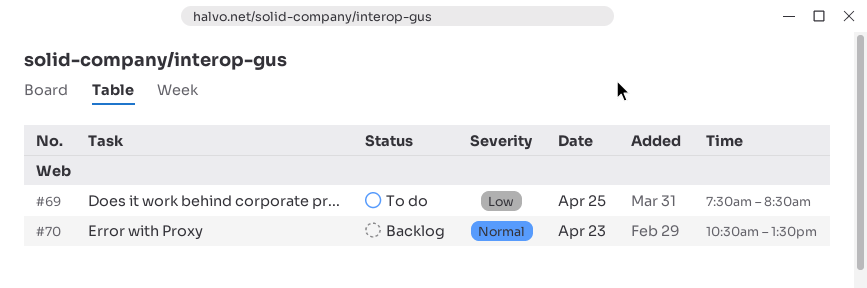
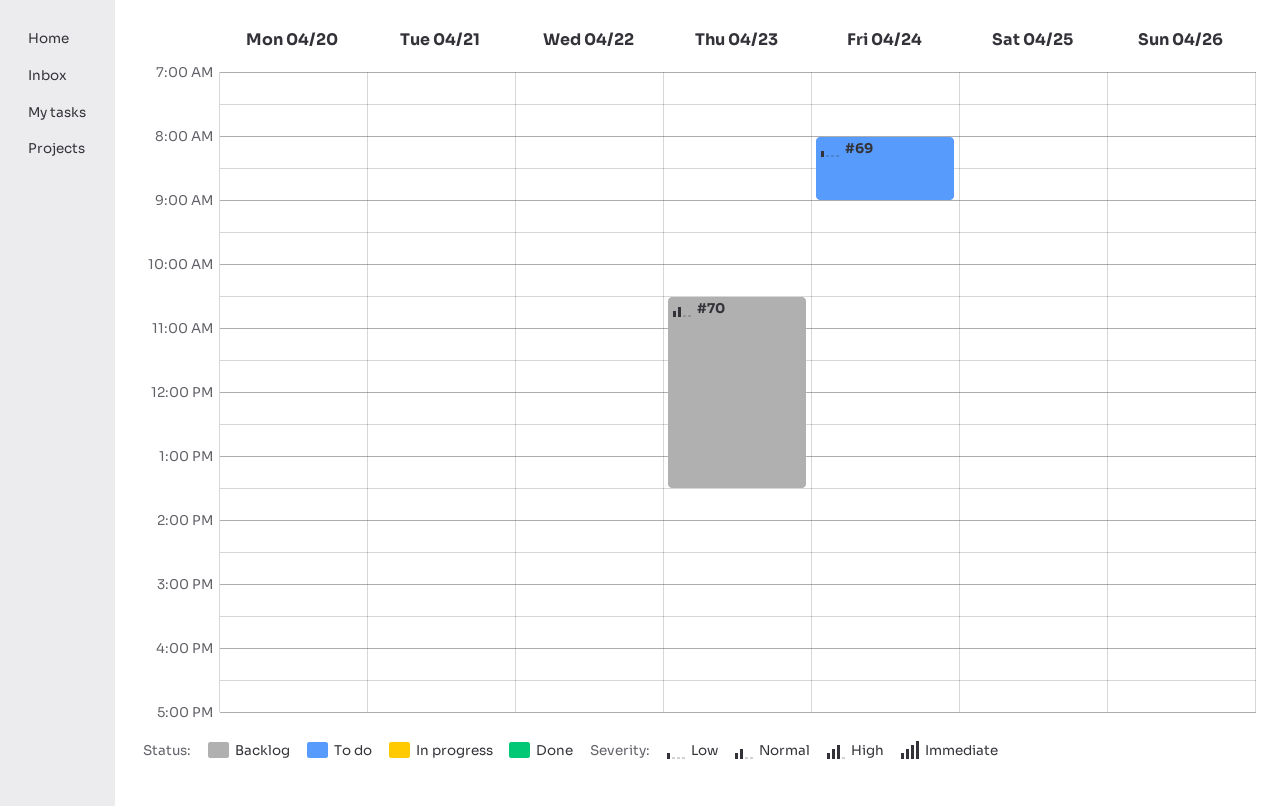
#69, day: Apr 25 -> Apr 24
#69, begins: 07:30 -> 08:00
#69, ends: 08:30 -> 09:00

